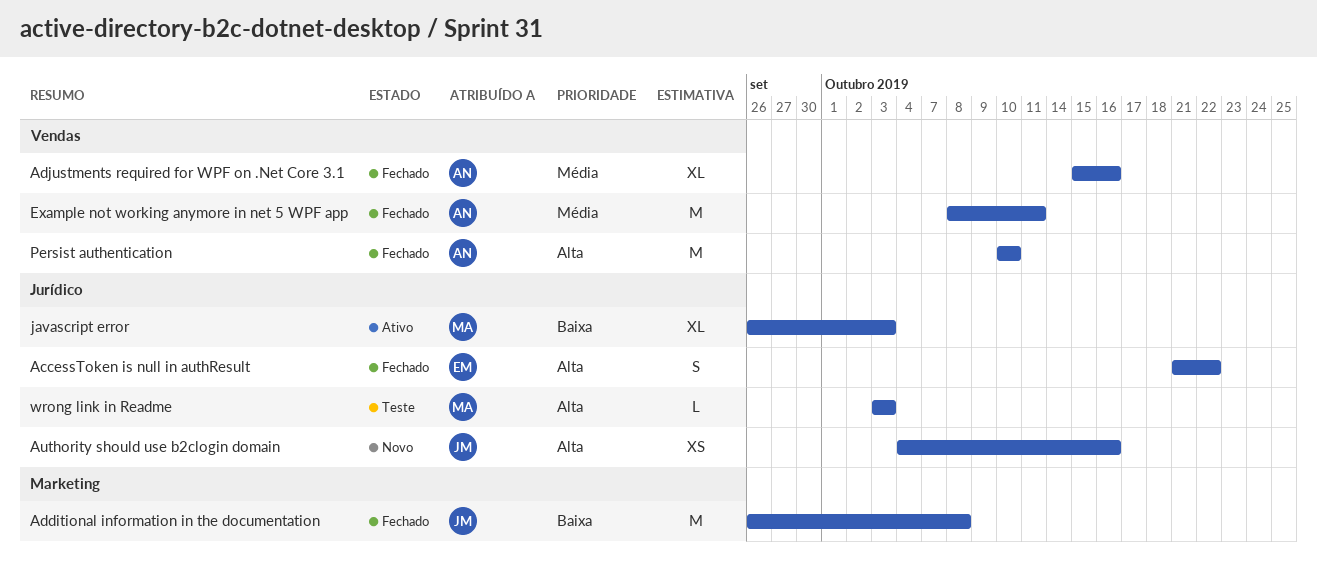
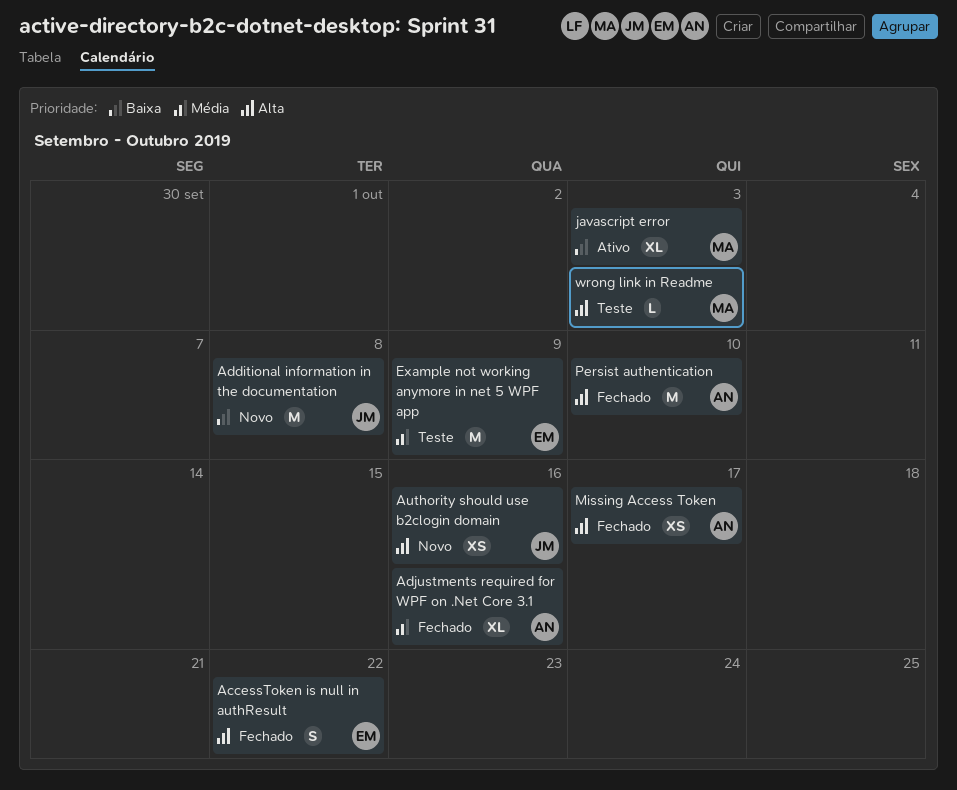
Additional information in the documentation, status: Fechado -> Novo
Example not working anymore in net 5 WPF app, status: Fechado -> Teste
Example not working anymore in net 5 WPF app, owner: AN -> EM
Example not working anymore in net 5 WPF app, due: Oct 11 -> Oct 9
Missing Access Token: none -> present

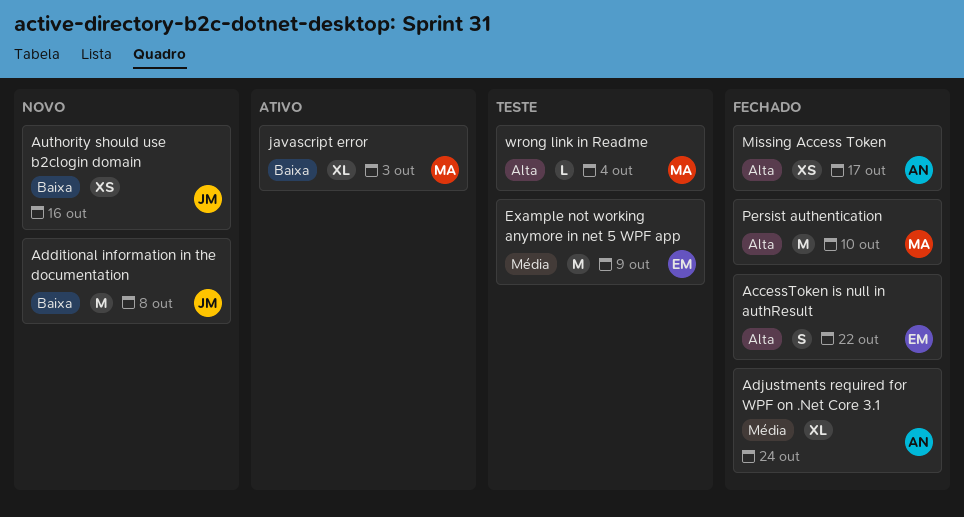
Adjustments required for WPF on .Net Core 3.1, due: Oct 16 -> Oct 24
Authority should use b2clogin domain, priority: Alta -> Baixa
Persist authentication, owner: AN -> MA
wrong link in Readme, due: Oct 3 -> Oct 4

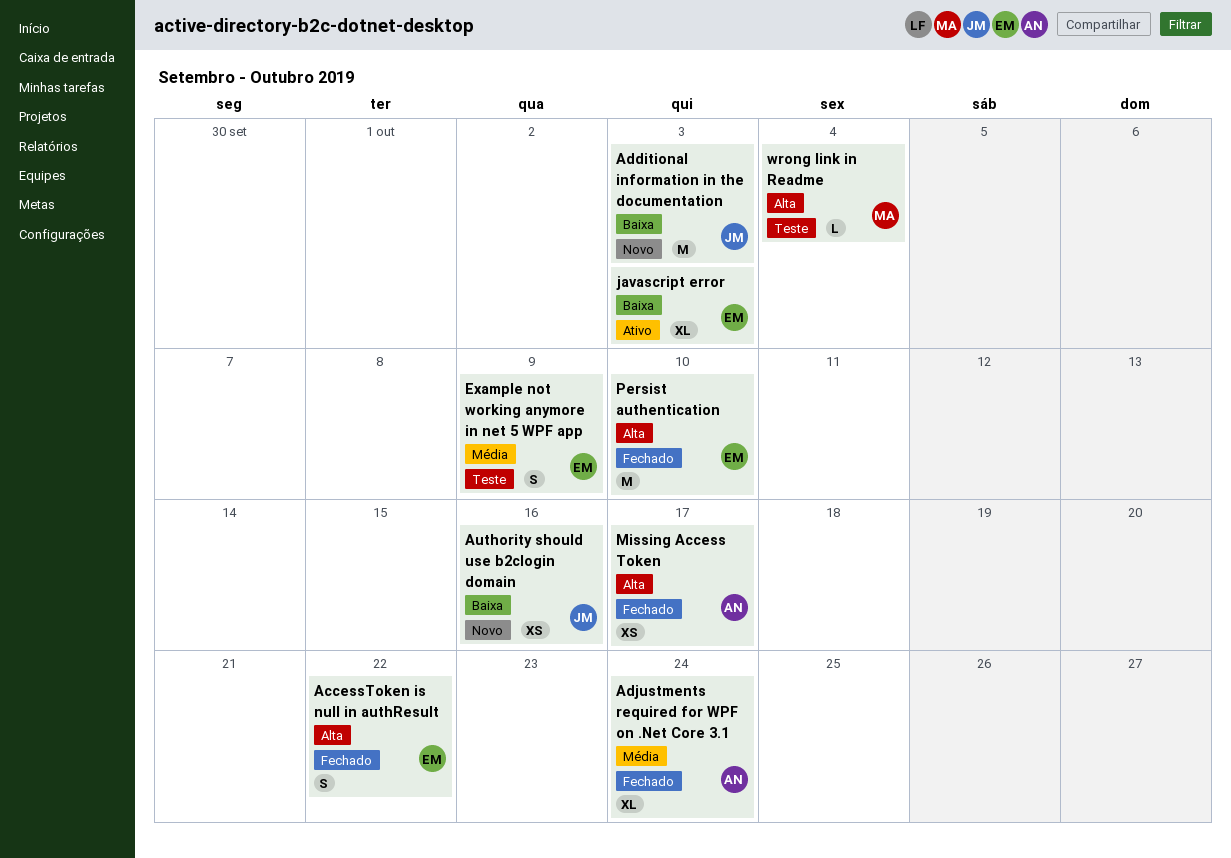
Additional information in the documentation, due: Oct 8 -> Oct 3
Example not working anymore in net 5 WPF app, estimate: M -> S
javascript error, owner: MA -> EM
Persist authentication, owner: MA -> EM

